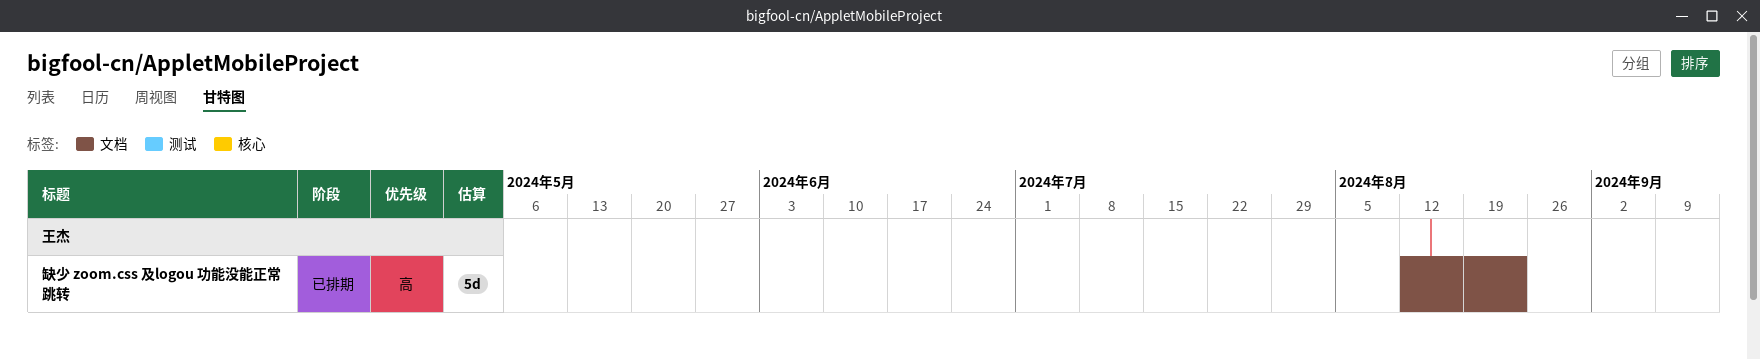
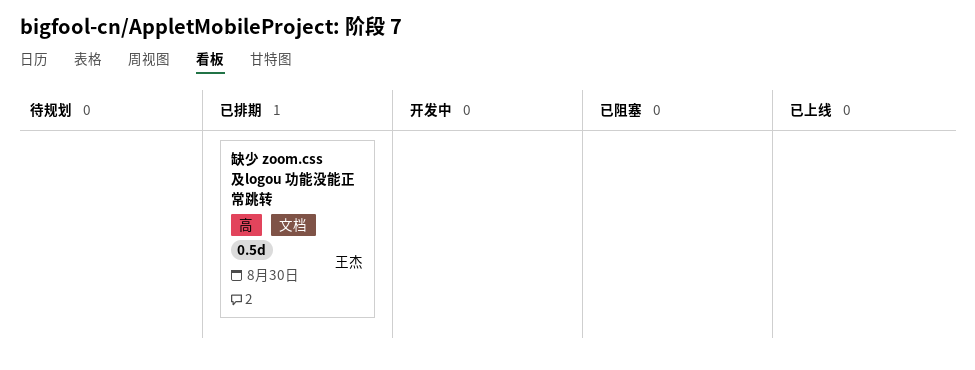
缺少 zoom.css 及logou 功能没能正常跳转, estimate: 5d -> 0.5d
缺少 zoom.css 及logou 功能没能正常跳转, due: Aug 23 -> Aug 30

